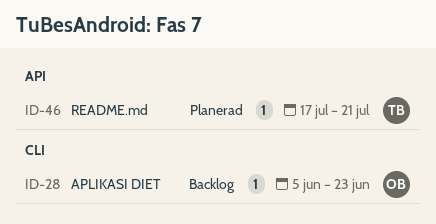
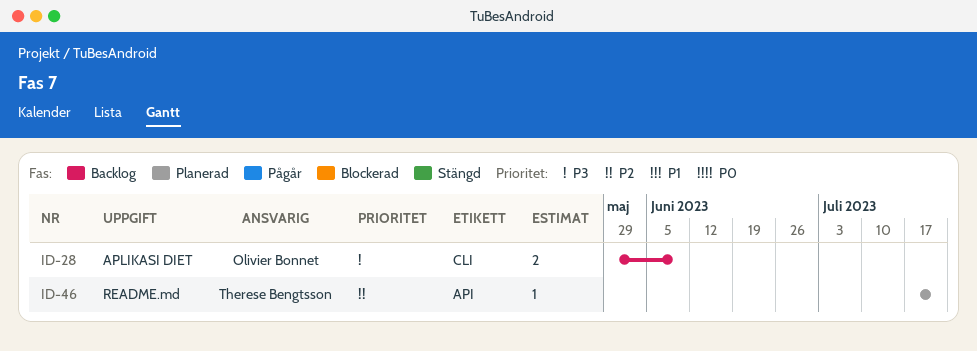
ID-28, estimate: 1 -> 2
ID-28, start: Jun 5 -> May 29
ID-28, due: Jun 23 -> Jun 9

